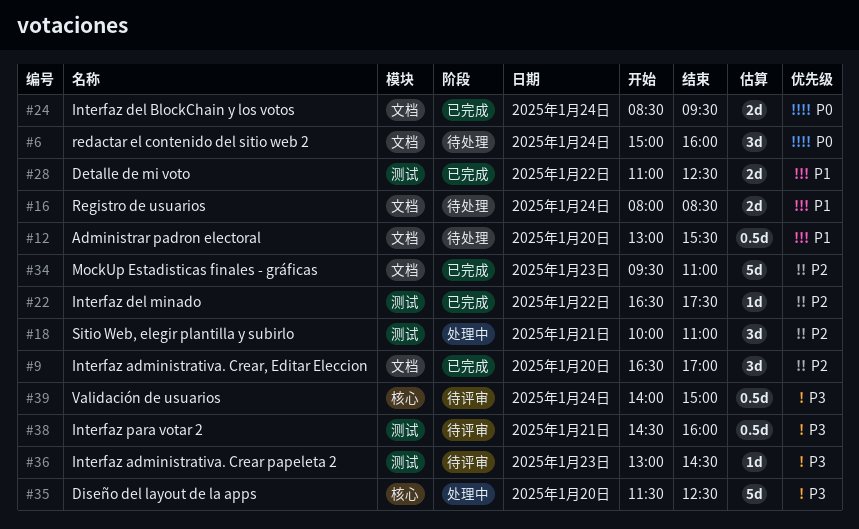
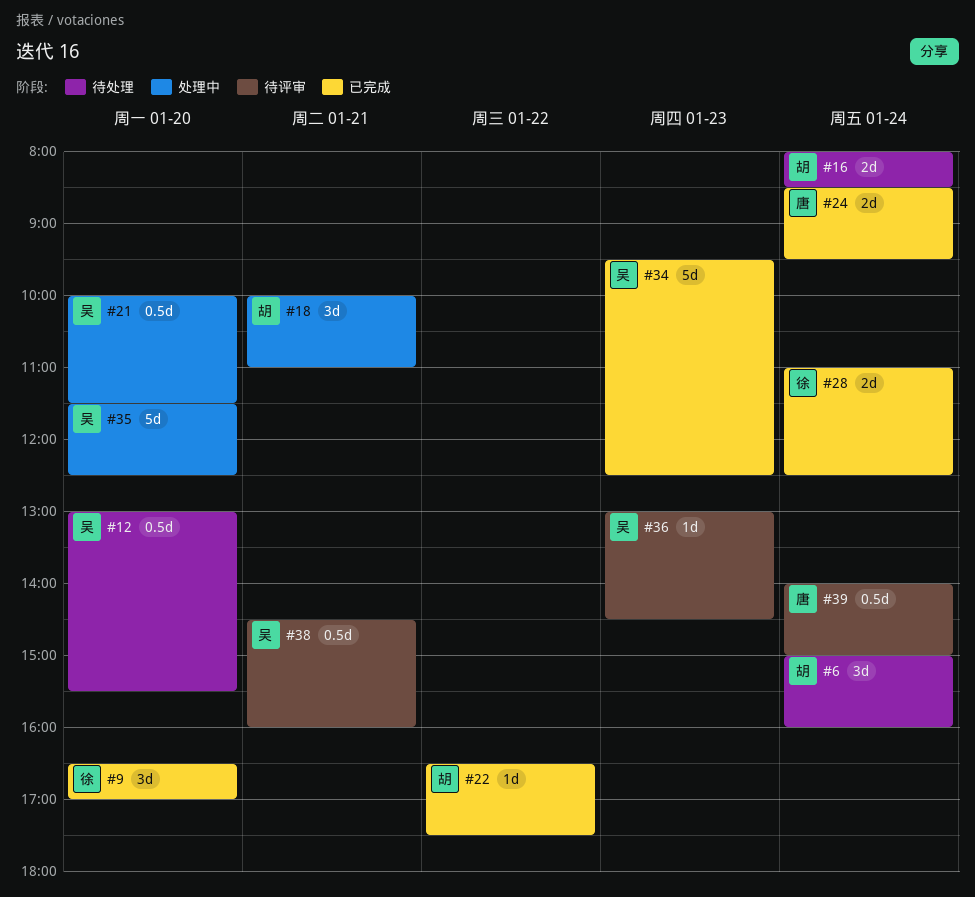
#21: none -> present
#28, day: Jan 22 -> Jan 24
#34, ends: 11:00 -> 12:30

